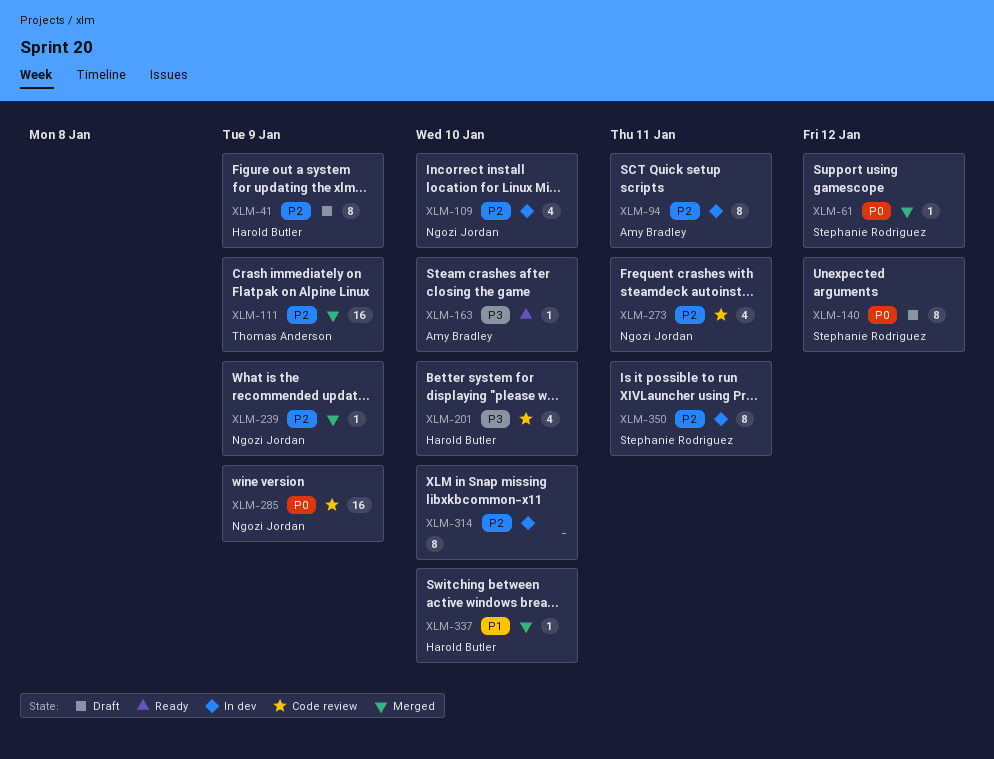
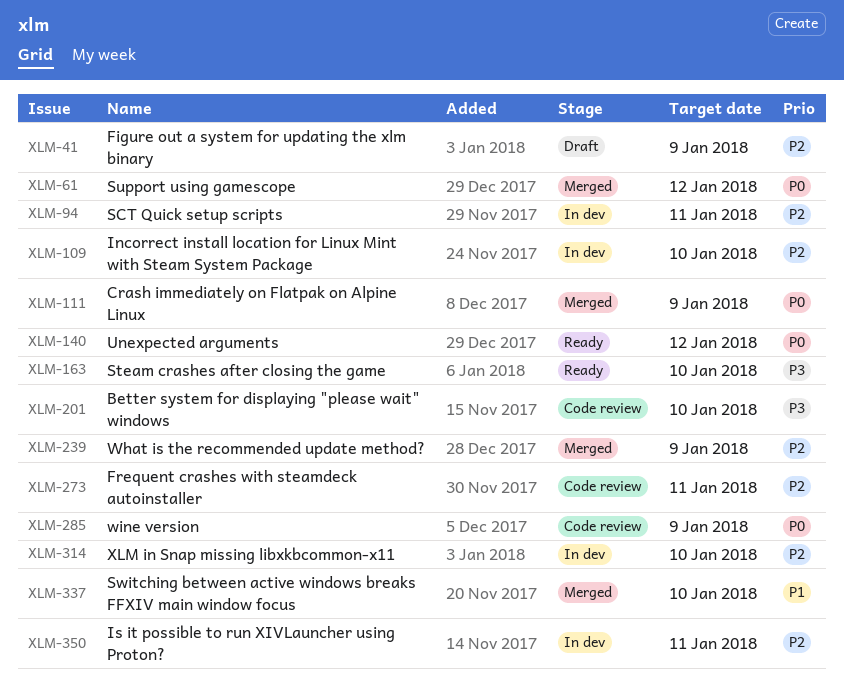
XLM-111, priority: P2 -> P0
XLM-140, status: Draft -> Ready

